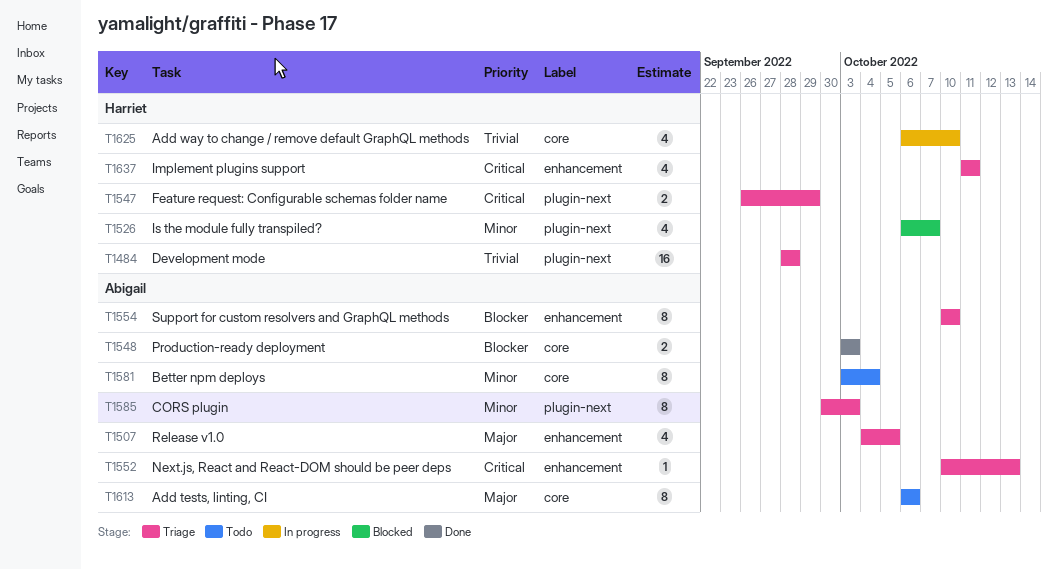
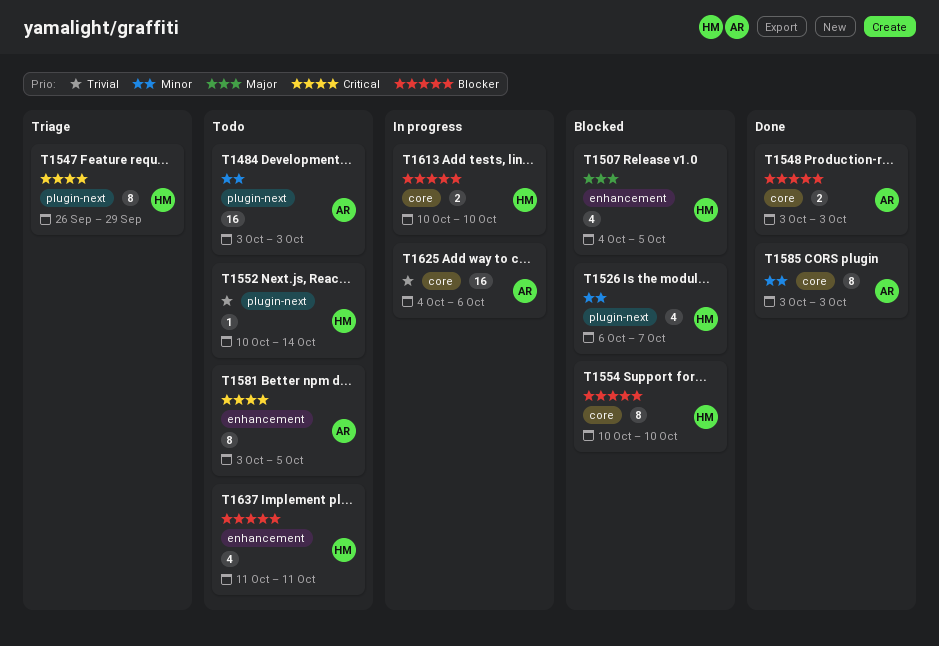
T1484, status: Triage -> Todo
T1484, owner: Harriet -> Abigail
T1484, priority: Trivial -> Minor
T1484, start: Sep 28 -> Oct 3
T1484, due: Sep 28 -> Oct 3
T1507, status: Triage -> Blocked
T1507, owner: Abigail -> Harriet
T1547, estimate: 2 -> 8
T1552, status: Triage -> Todo
T1552, owner: Abigail -> Harriet
T1552, priority: Critical -> Trivial
T1552, label: enhancement -> plugin-next
T1552, due: Oct 13 -> Oct 14
T1554, status: Triage -> Blocked
T1554, owner: Abigail -> Harriet
T1554, label: enhancement -> core
T1581, priority: Minor -> Critical
T1581, label: core -> enhancement
T1581, due: Oct 4 -> Oct 5
T1585, status: Triage -> Done
T1585, label: plugin-next -> core
T1585, start: Sep 30 -> Oct 3
T1613, status: Todo -> In progress
T1613, owner: Abigail -> Harriet
T1613, priority: Major -> Blocker
T1613, estimate: 8 -> 2
T1613, start: Oct 6 -> Oct 10
T1613, due: Oct 6 -> Oct 10
T1625, owner: Harriet -> Abigail
T1625, estimate: 4 -> 16
T1625, start: Oct 6 -> Oct 4
T1625, due: Oct 10 -> Oct 6
T1637, status: Triage -> Todo
T1637, priority: Critical -> Blocker

